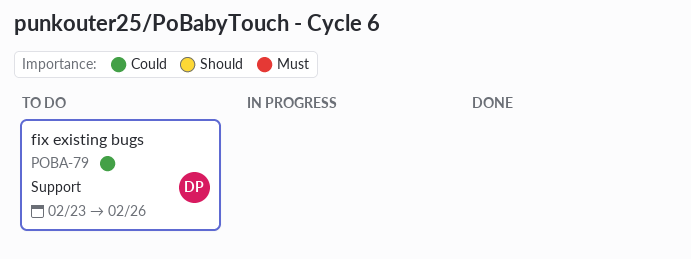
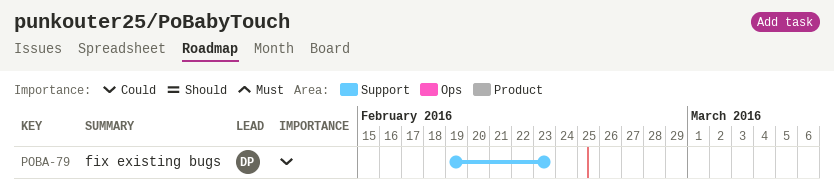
POBA-79, start: Feb 23 -> Feb 19
POBA-79, due: Feb 26 -> Feb 23

